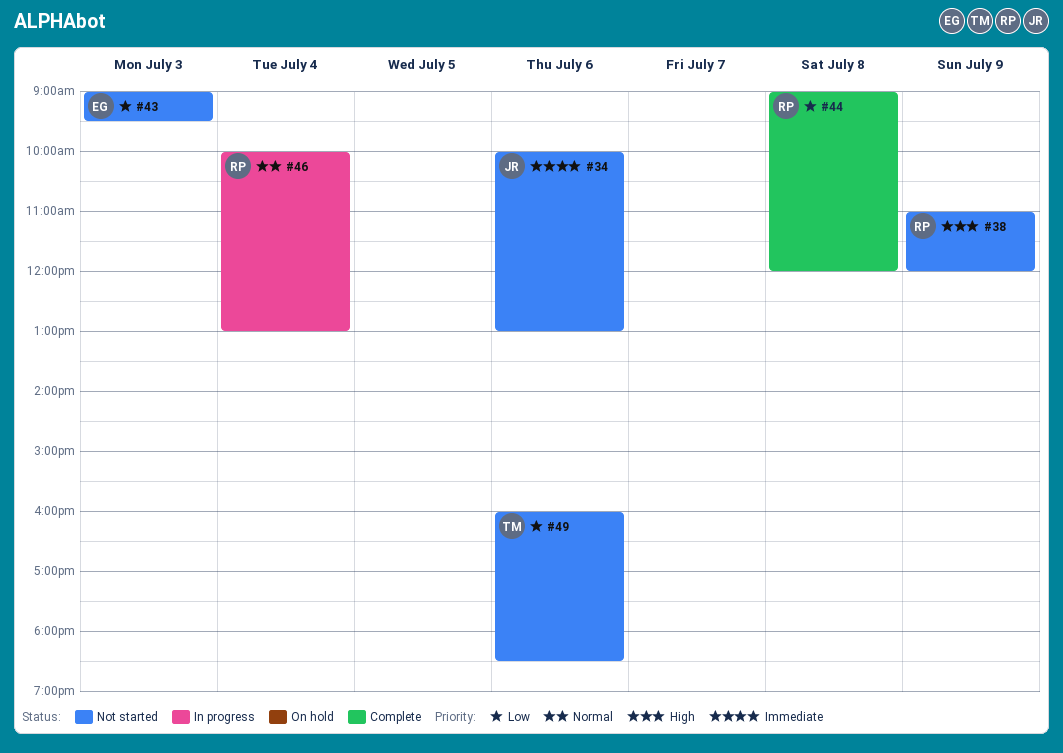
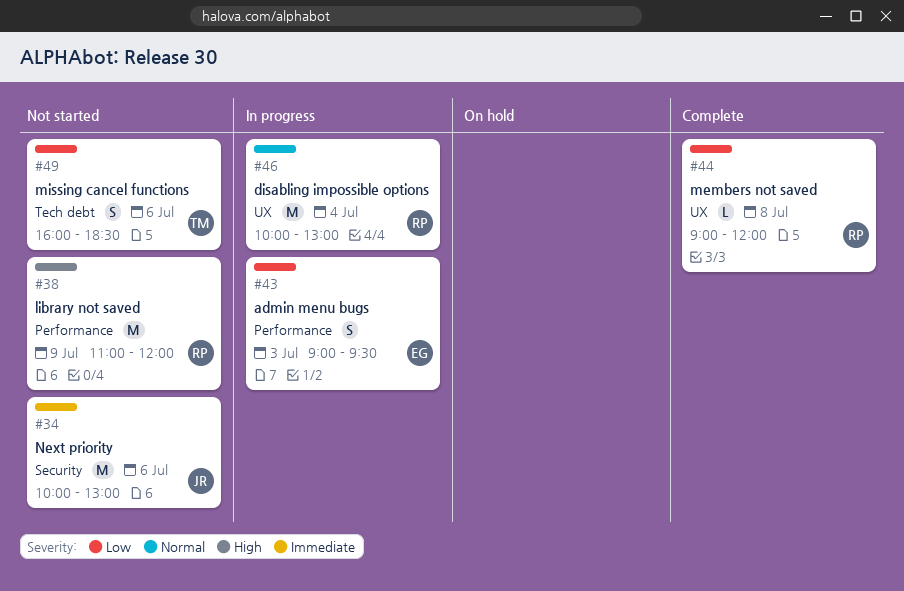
#43, status: Not started -> In progress

